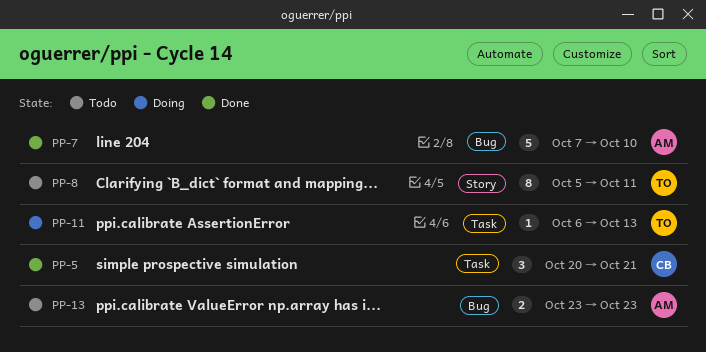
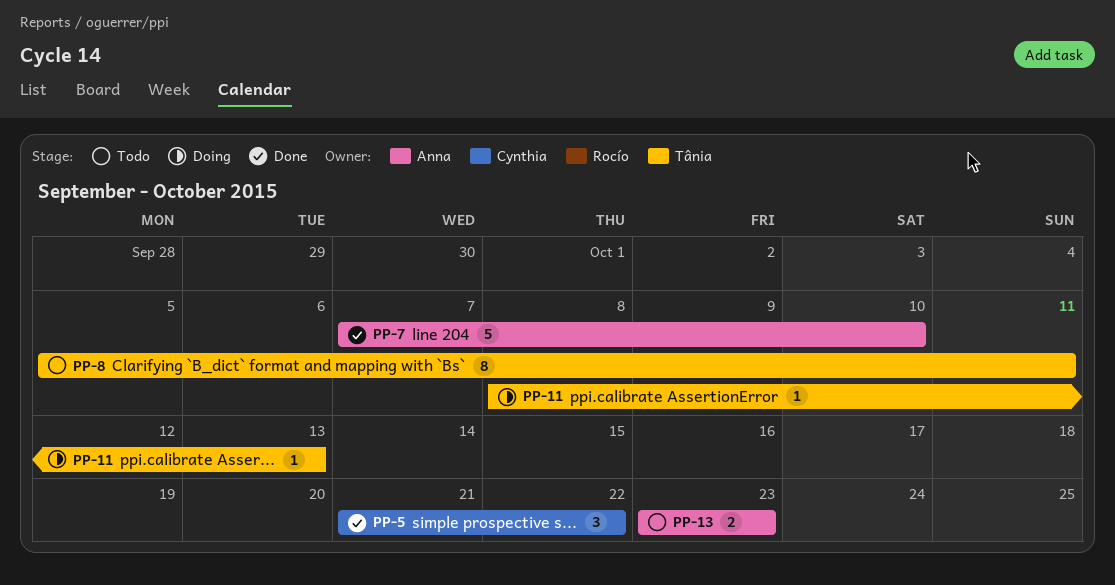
PP-5, start: Oct 20 -> Oct 21
PP-5, due: Oct 21 -> Oct 22
PP-11, start: Oct 6 -> Oct 8

